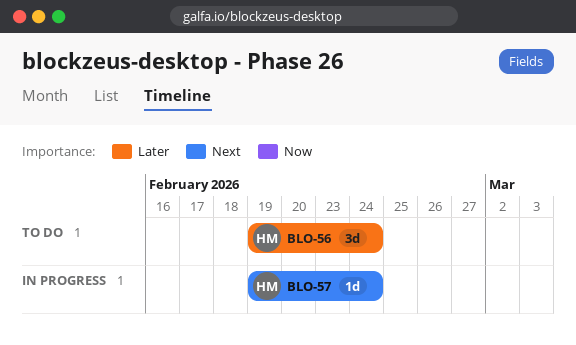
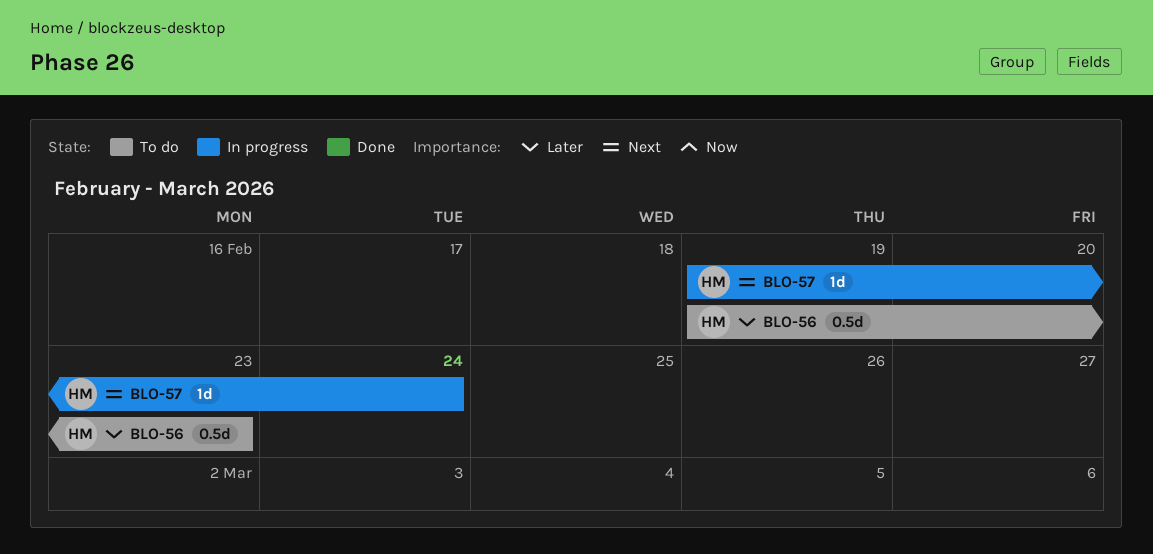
BLO-56, estimate: 3d -> 0.5d
BLO-56, due: Feb 24 -> Feb 23

